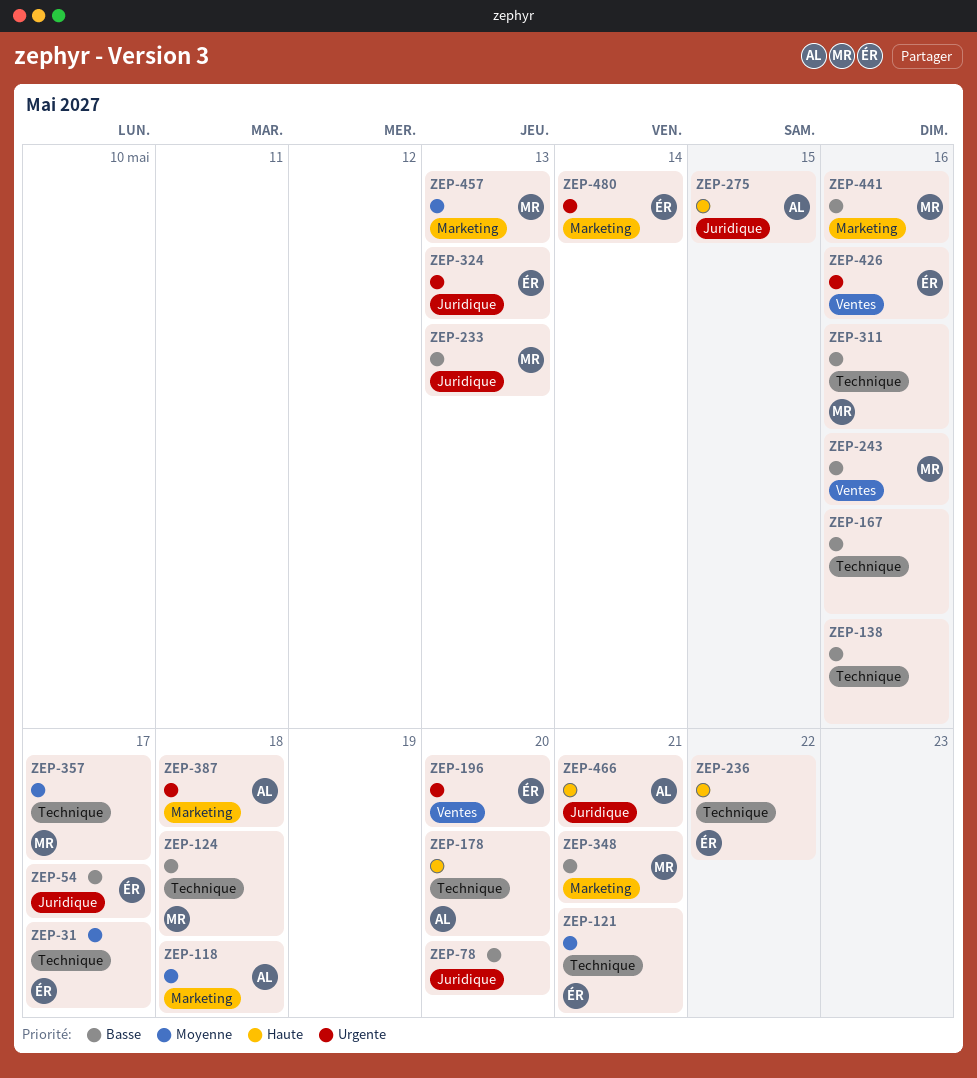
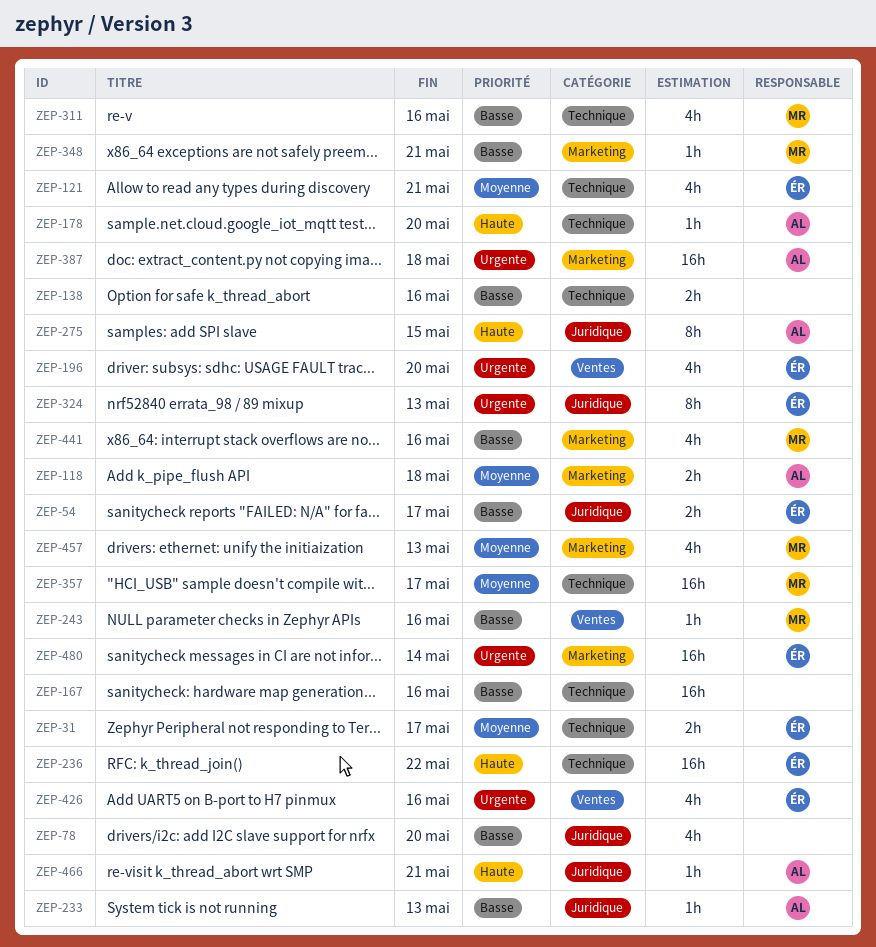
ZEP-124: present -> none
ZEP-233, owner: MR -> AL

